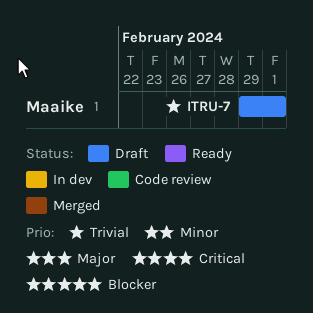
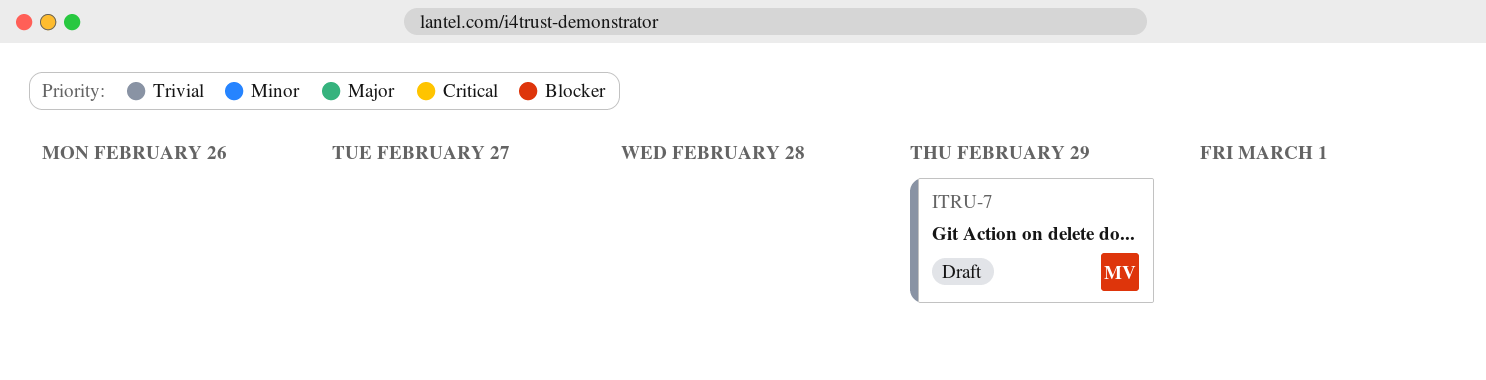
ITRU-7, due: Mar 1 -> Feb 29

